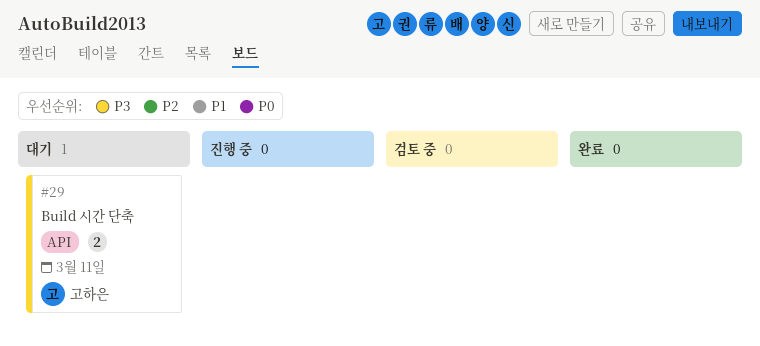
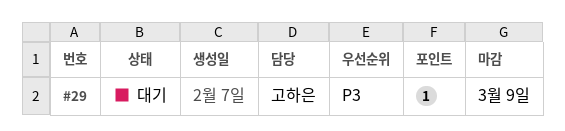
#29, estimate: 2 -> 1
#29, due: Mar 11 -> Mar 9

